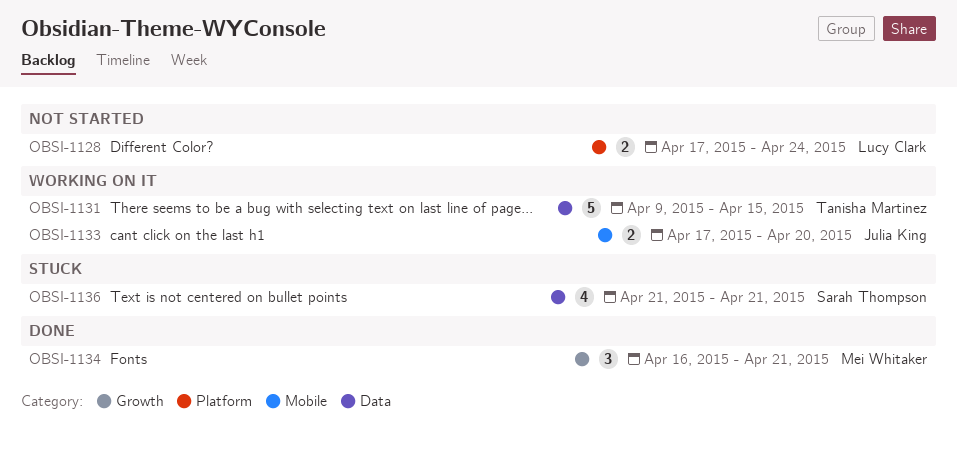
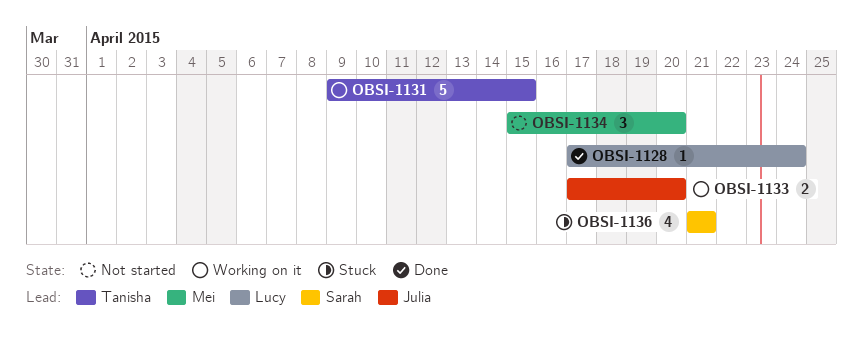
OBSI-1128, status: Not started -> Done
OBSI-1128, estimate: 2 -> 1
OBSI-1134, status: Done -> Not started
OBSI-1134, start: Apr 16 -> Apr 15
OBSI-1134, due: Apr 21 -> Apr 20

